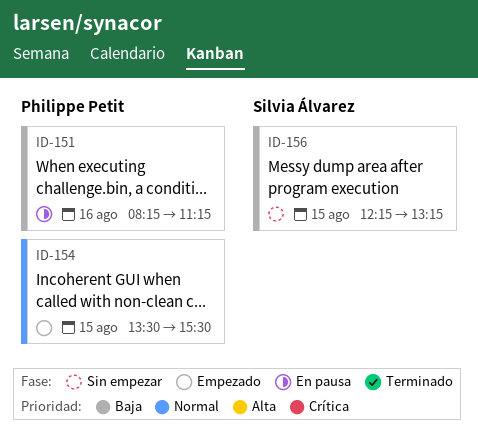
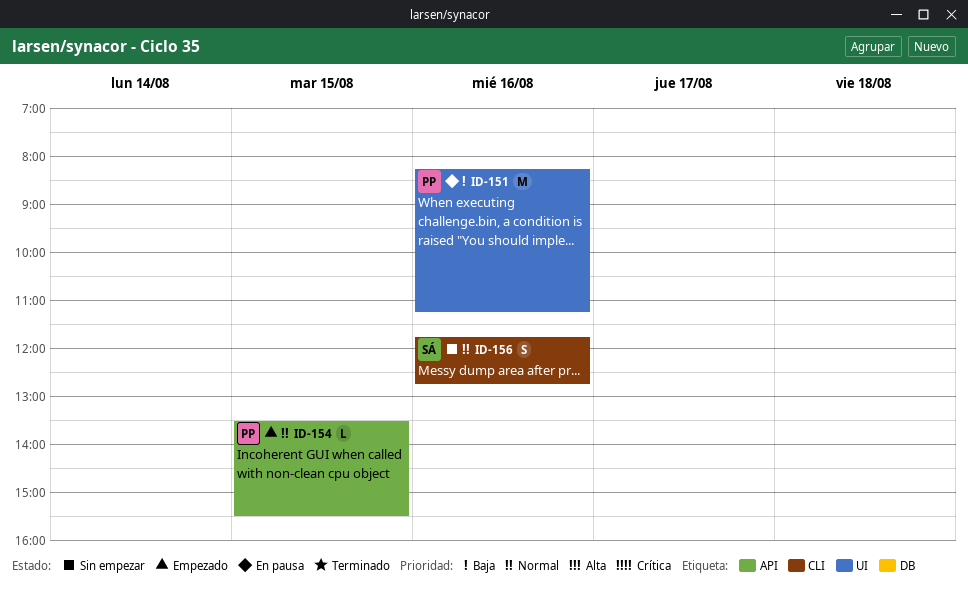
ID-156, priority: Baja -> Normal
ID-156, day: Aug 15 -> Aug 16
ID-156, begins: 12:15 -> 11:45
ID-156, ends: 13:15 -> 12:45

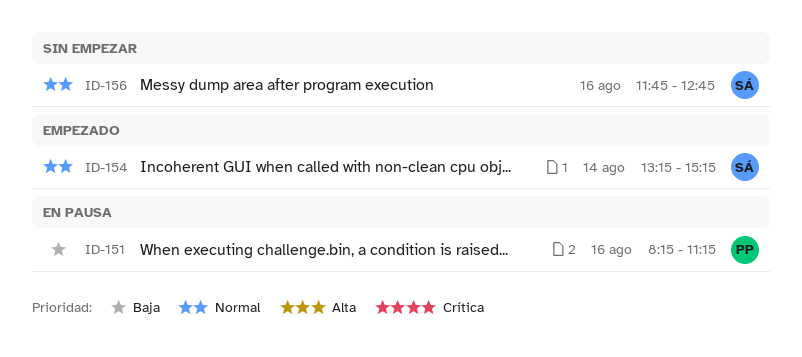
ID-154, owner: PP -> SÁ
ID-154, day: Aug 15 -> Aug 14
ID-154, begins: 13:30 -> 13:15
ID-154, ends: 15:30 -> 15:15

